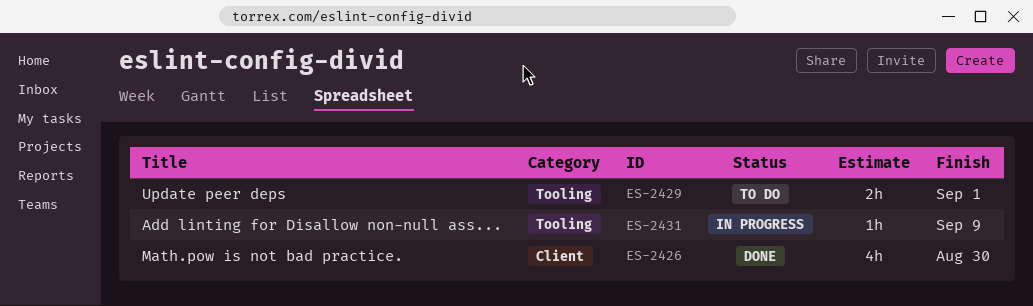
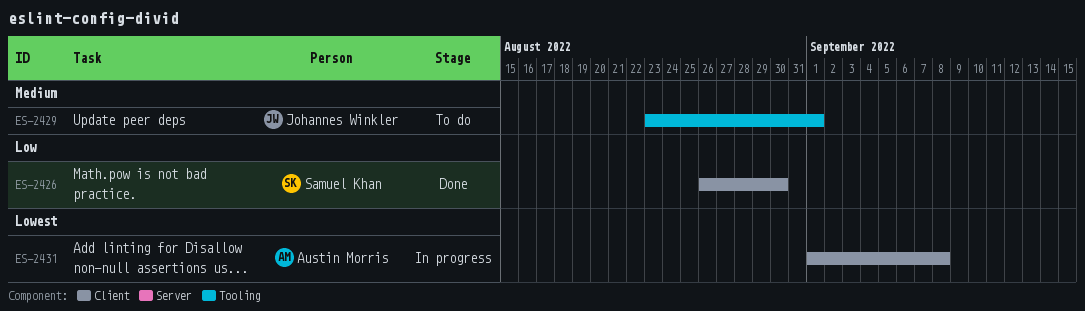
ES-2431, label: Tooling -> Client
ES-2431, due: Sep 9 -> Sep 8

